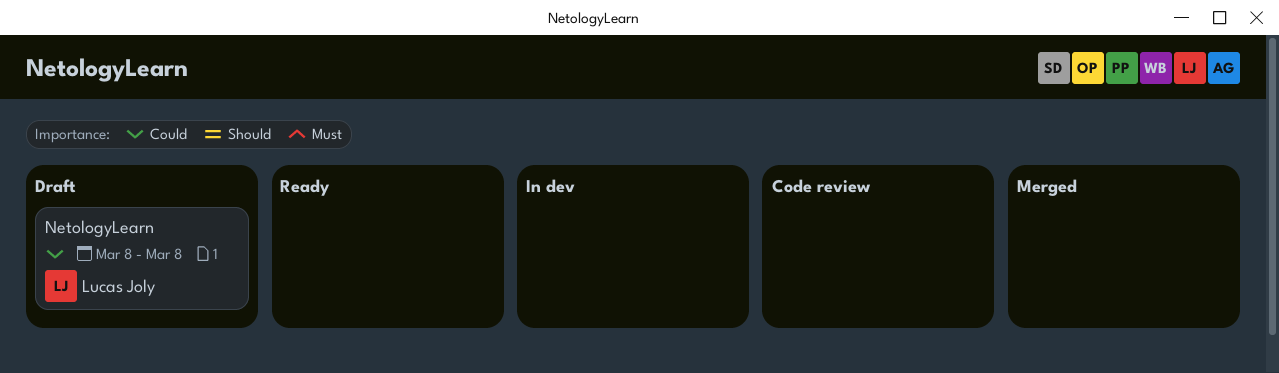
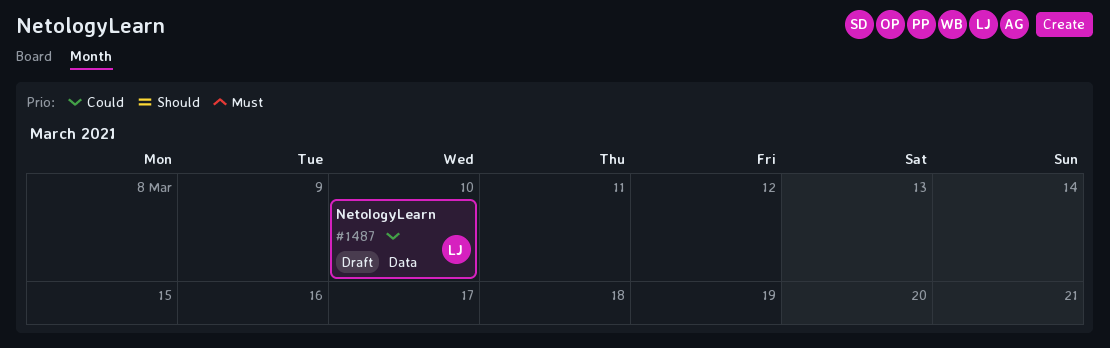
NetologyLearn, due: Mar 8 -> Mar 10

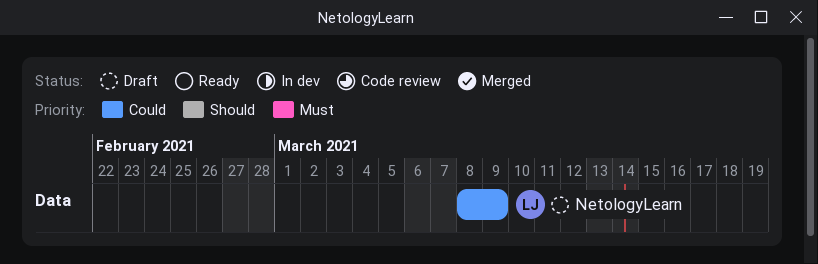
NetologyLearn, due: Mar 10 -> Mar 9

